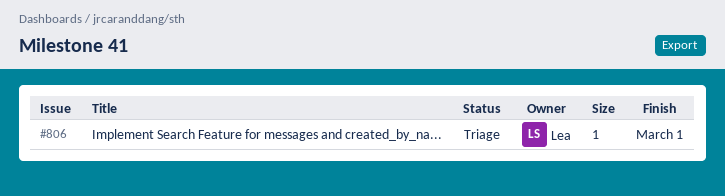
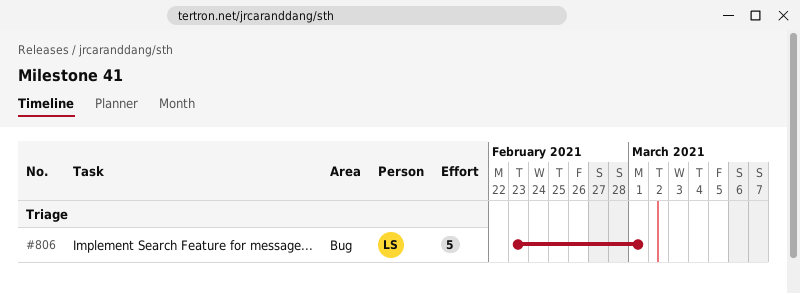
#806, estimate: 1 -> 5

